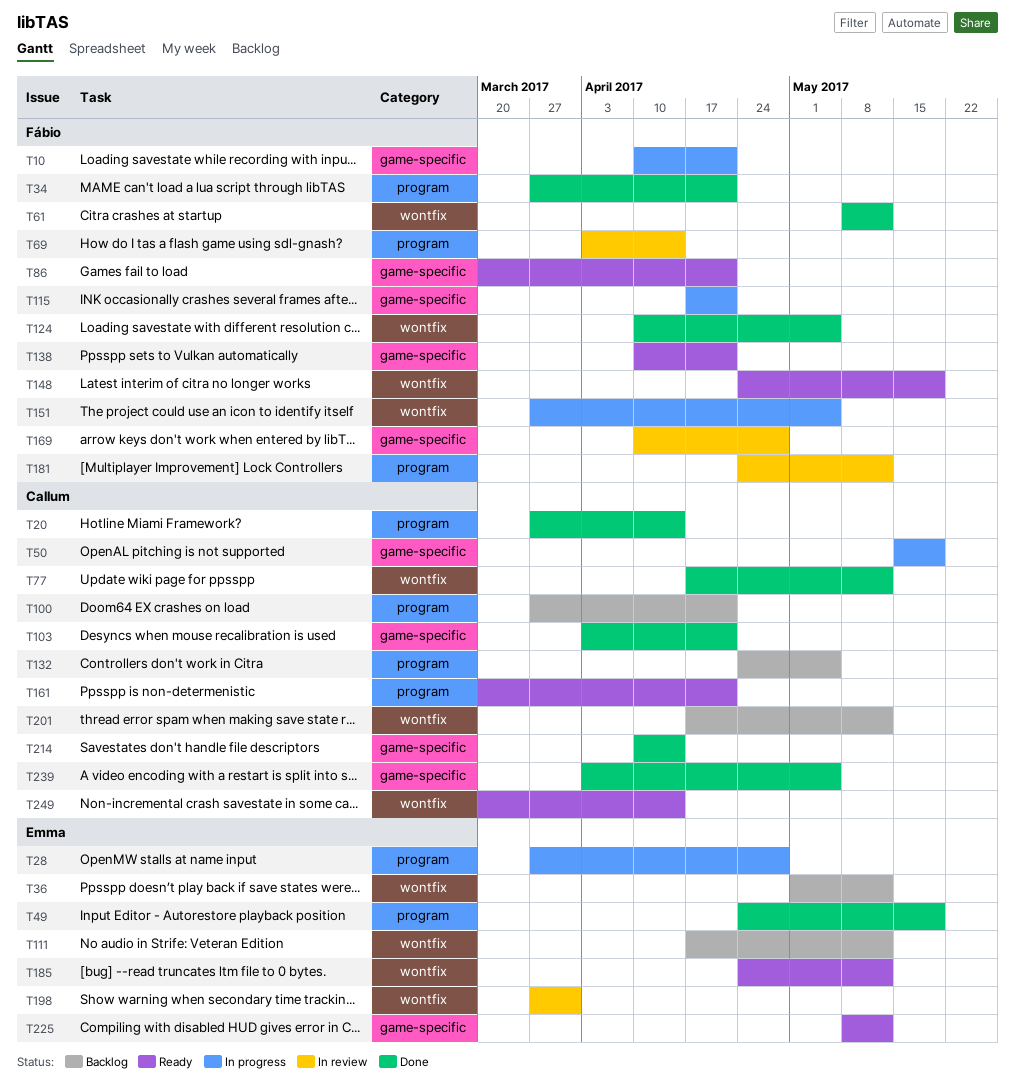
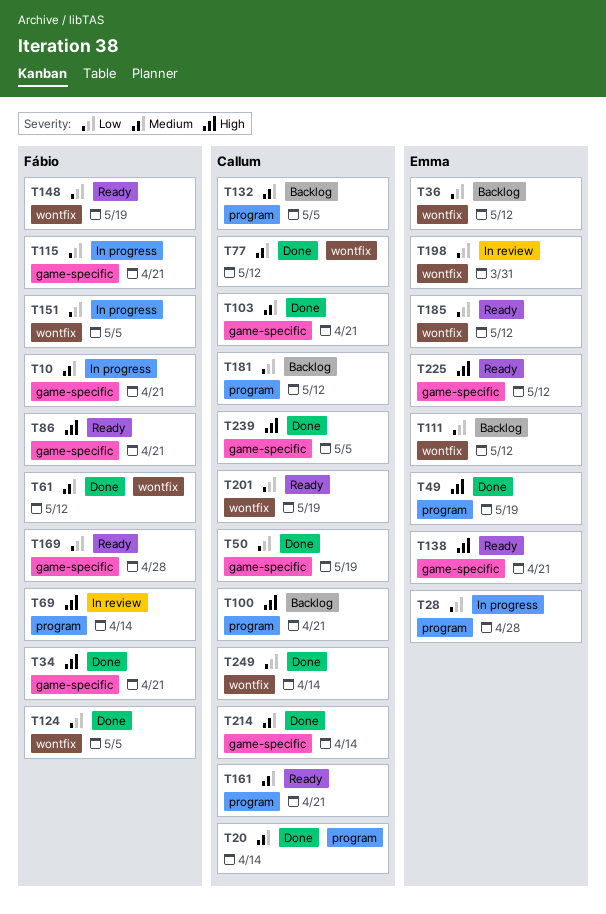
T34, label: program -> game-specific
T50, status: In progress -> Done
T138, owner: Fábio -> Emma
T169, status: In review -> Ready
T181, status: In review -> Backlog
T181, owner: Fábio -> Callum
T201, status: Backlog -> Ready
T201, due: May 12 -> May 19
T249, status: Ready -> Done

